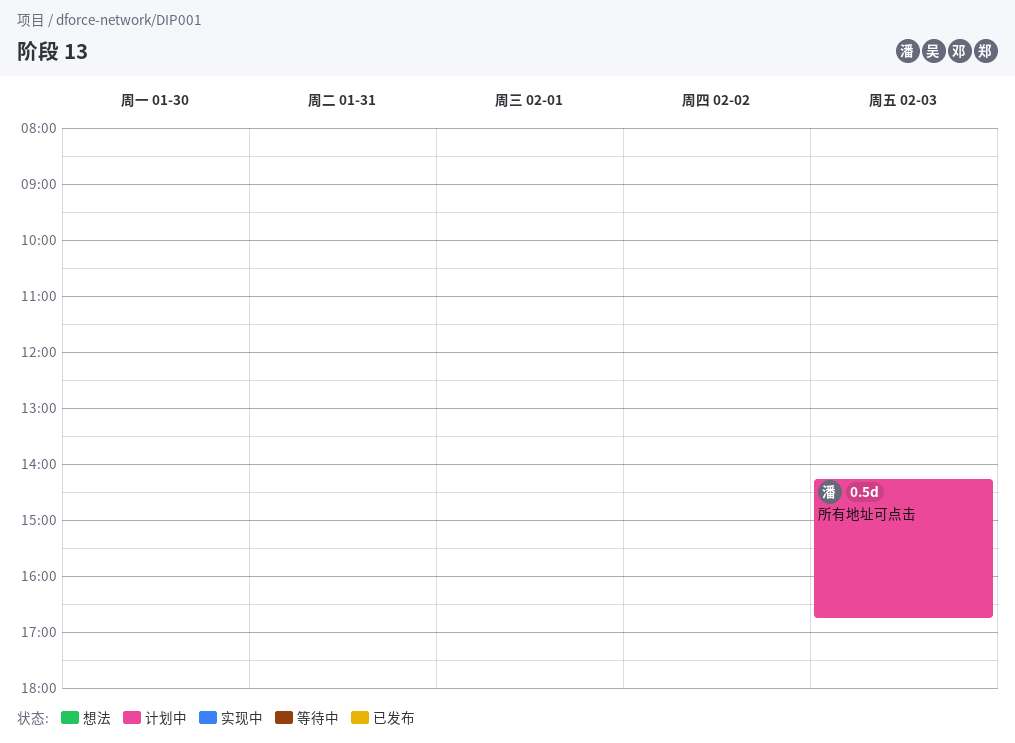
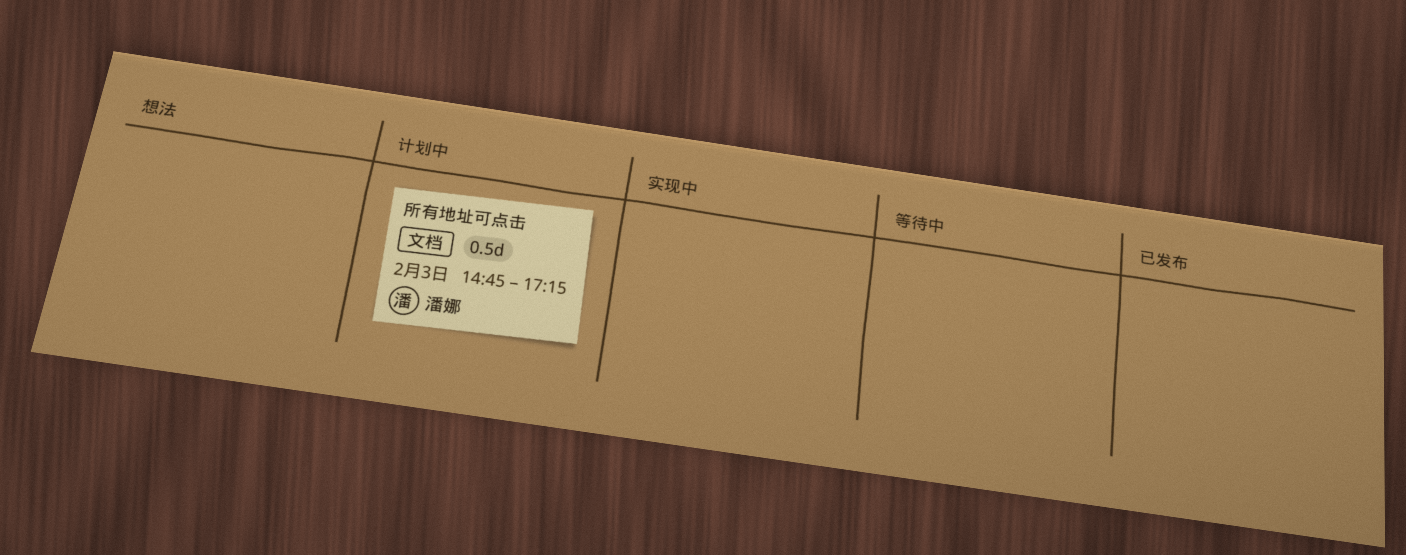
所有地址可点击, begins: 14:15 -> 14:45
所有地址可点击, ends: 16:45 -> 17:15

